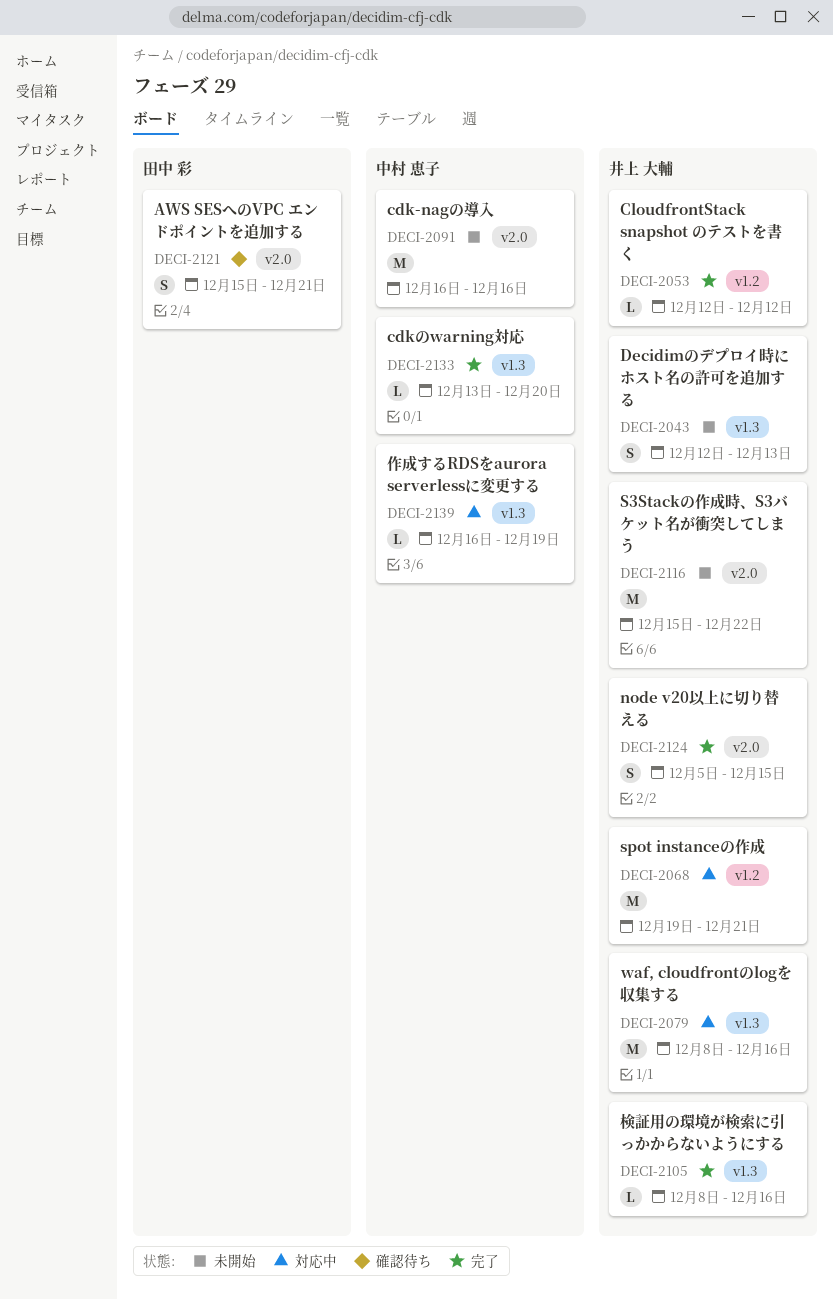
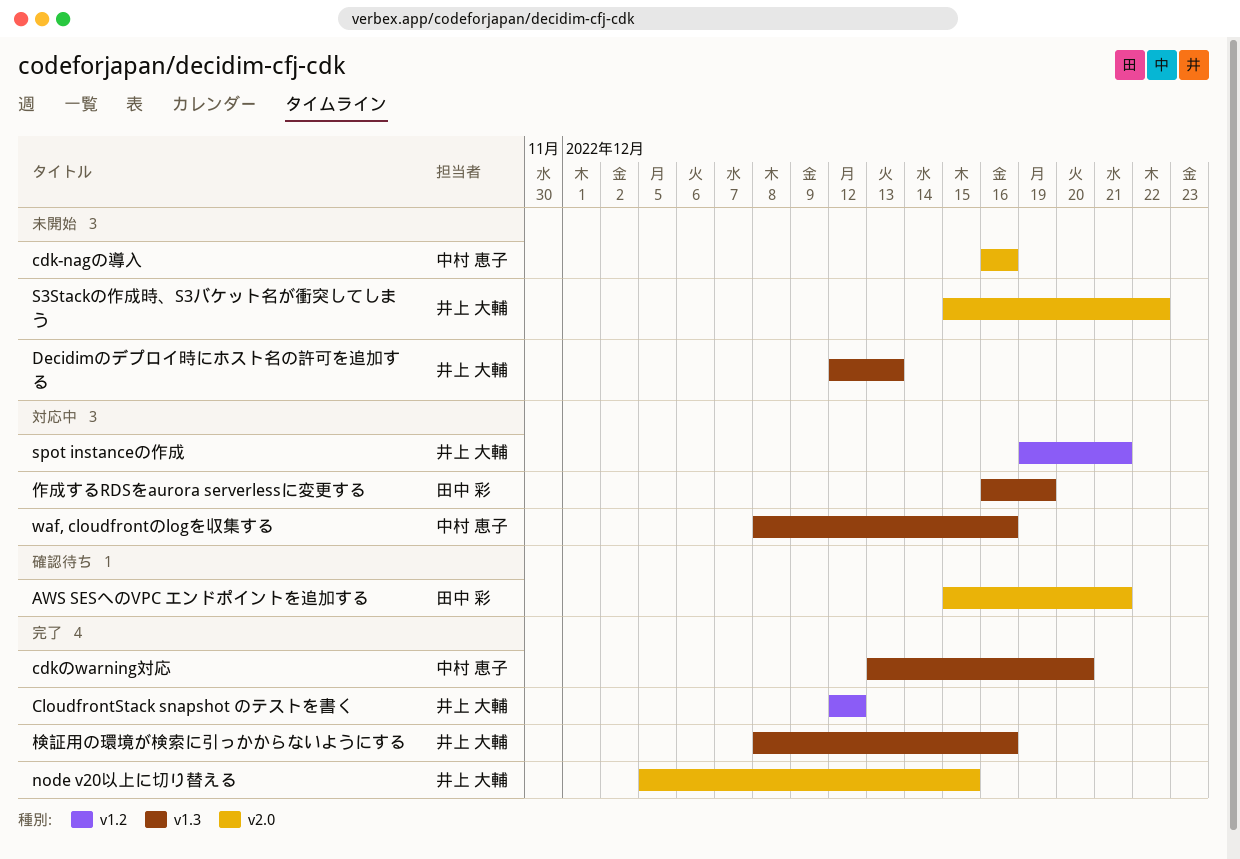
waf, cloudfrontのlogを収集する, owner: 井上 大輔 -> 中村 恵子
作成するRDSをaurora serverlessに変更する, owner: 中村 恵子 -> 田中 彩

